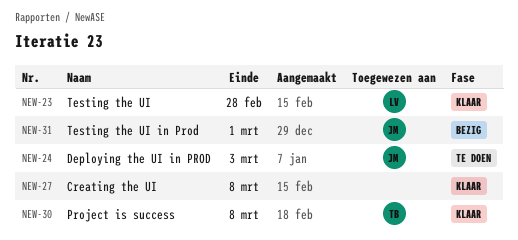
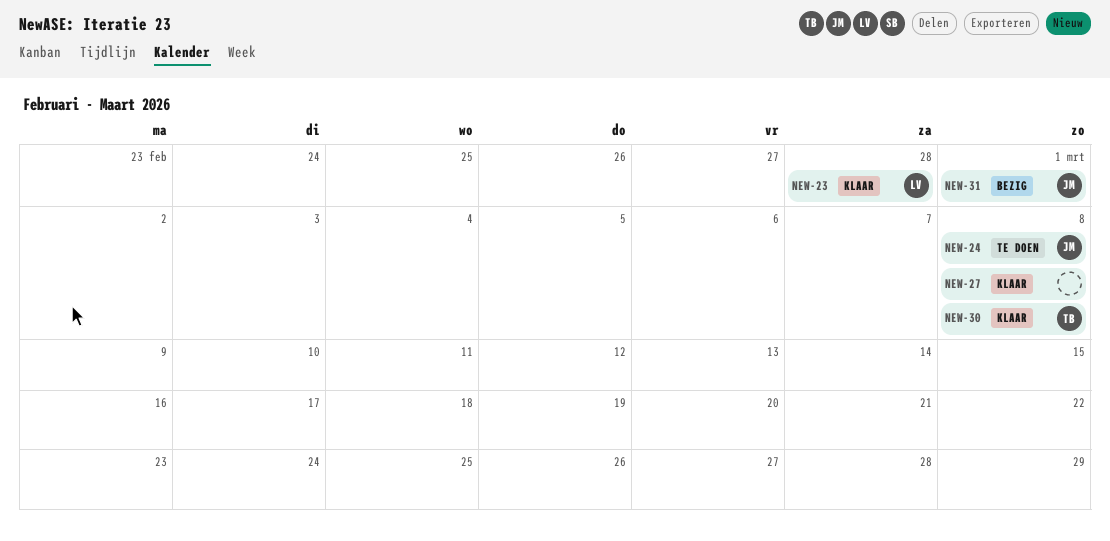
NEW-24, due: Mar 3 -> Mar 8

